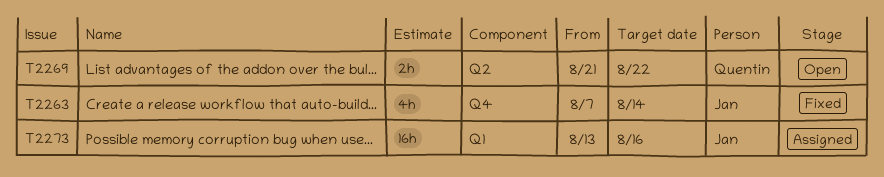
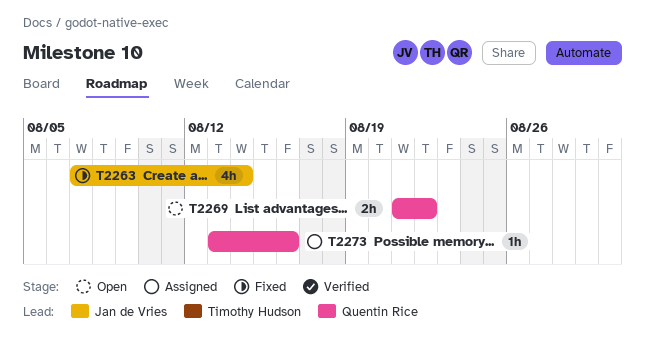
T2273, owner: Jan de Vries -> Quentin Rice
T2273, estimate: 16h -> 1h

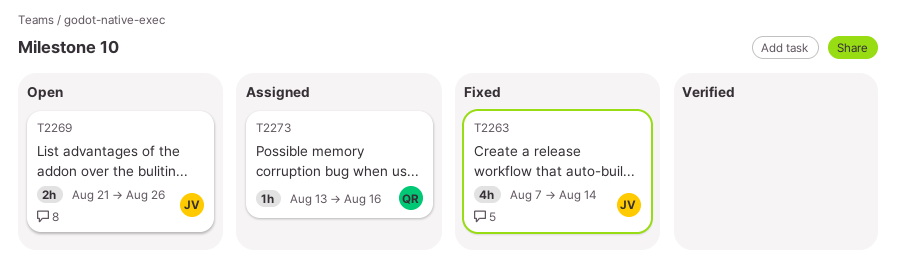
T2269, owner: Quentin Rice -> Jan de Vries
T2269, due: Aug 22 -> Aug 26

